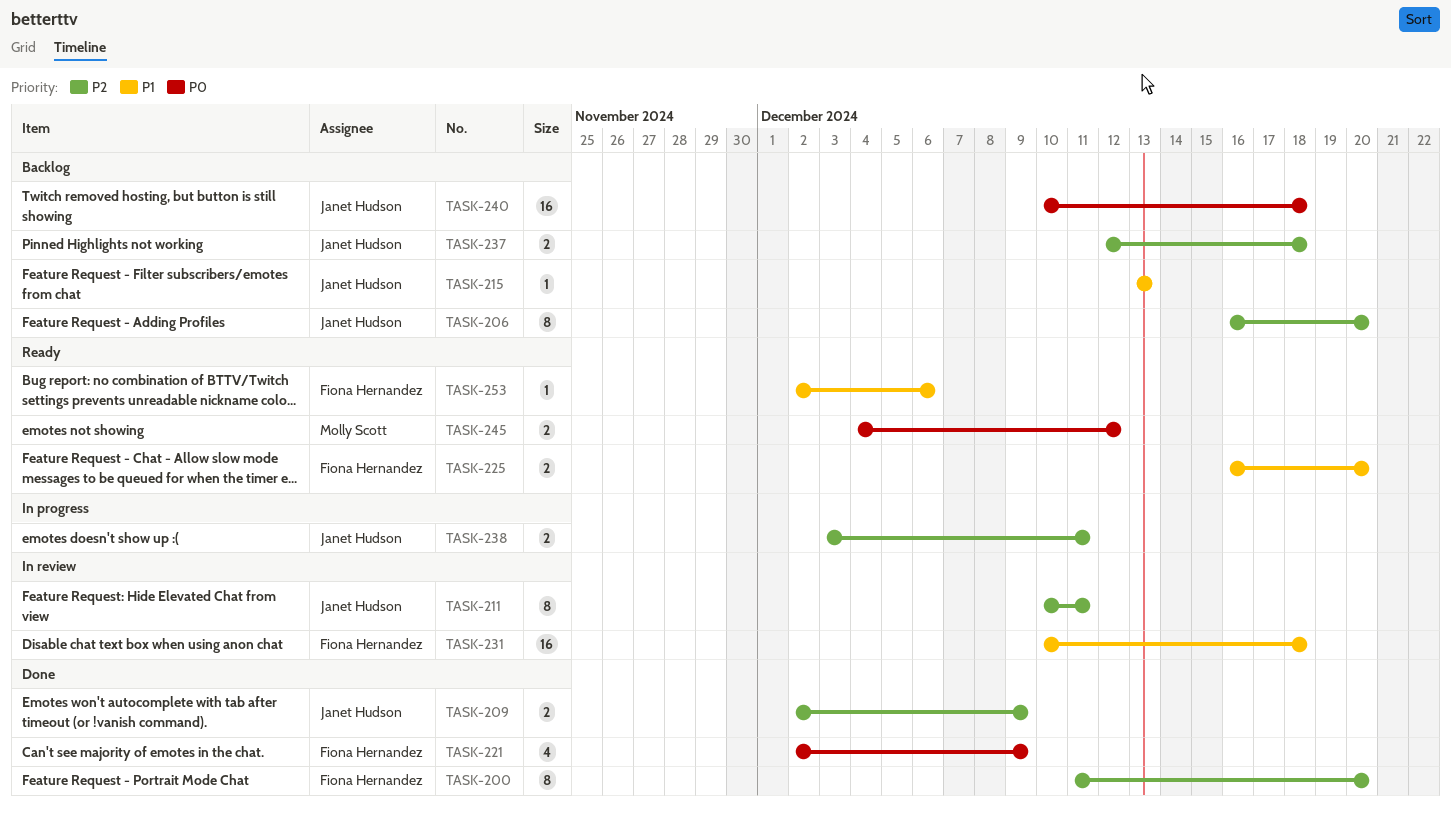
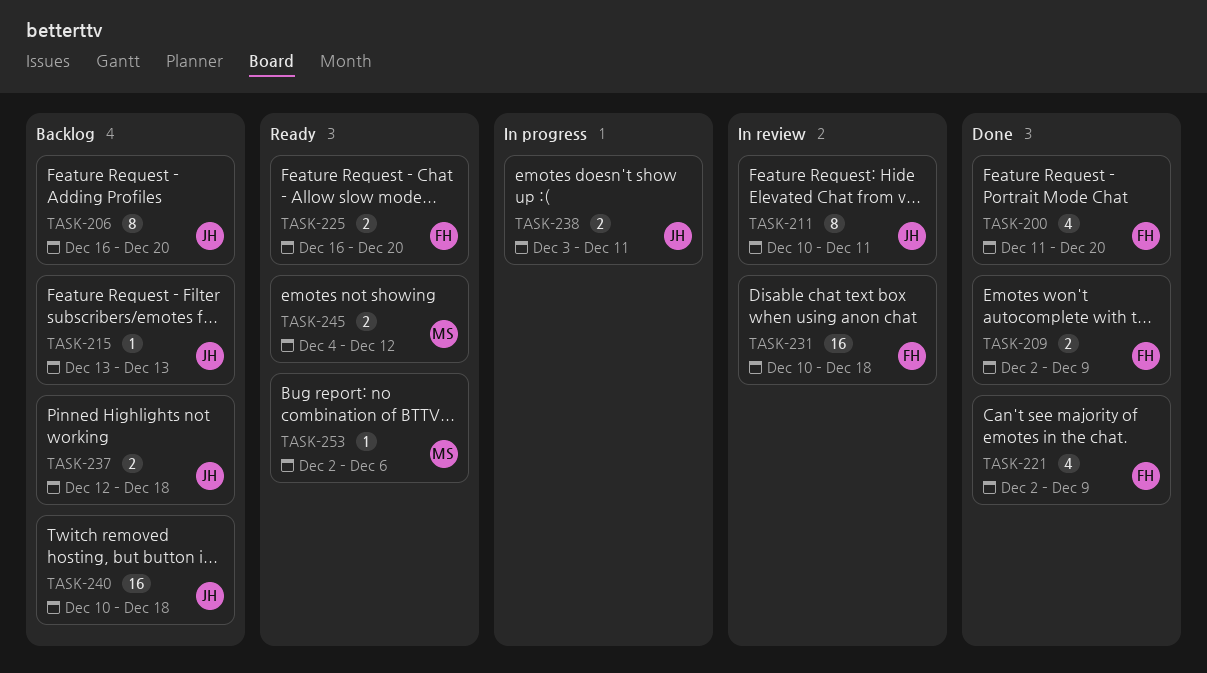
TASK-200, estimate: 8 -> 4
TASK-209, owner: Janet Hudson -> Fiona Hernandez
TASK-253, owner: Fiona Hernandez -> Molly Scott

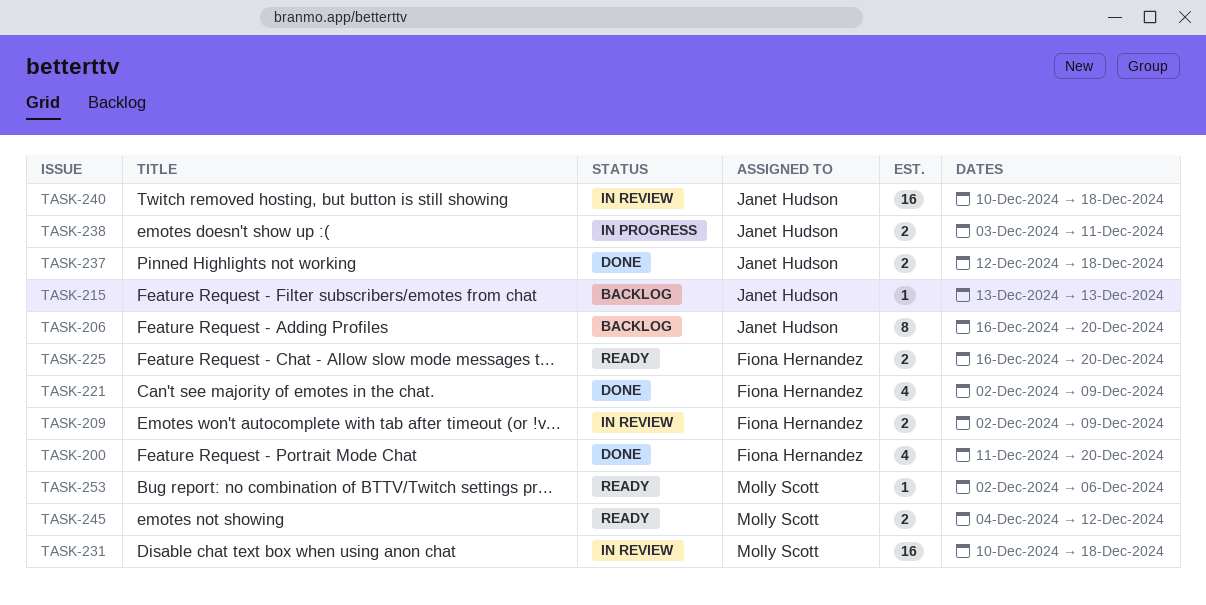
TASK-209, status: Done -> In review
TASK-211: present -> none
TASK-231, owner: Fiona Hernandez -> Molly Scott
TASK-237, status: Backlog -> Done
TASK-240, status: Backlog -> In review

